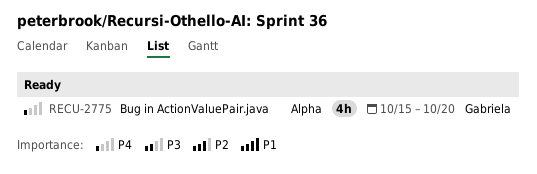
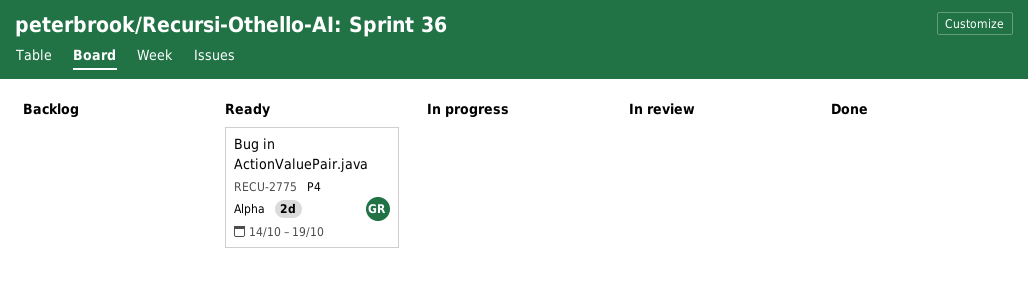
RECU-2775, estimate: 4h -> 2d
RECU-2775, start: Oct 15 -> Oct 14
RECU-2775, due: Oct 20 -> Oct 19

